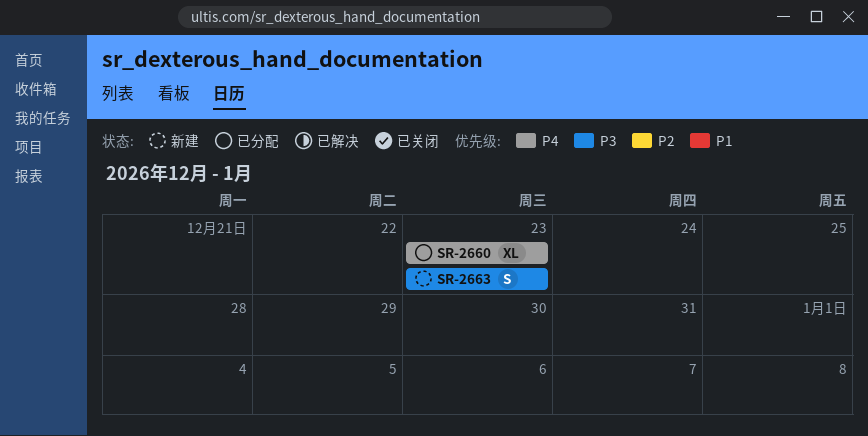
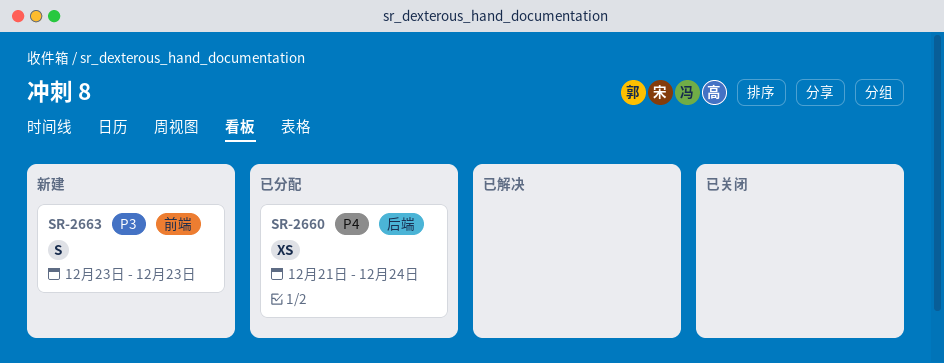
SR-2660, estimate: XL -> XS
SR-2660, start: Dec 23 -> Dec 21
SR-2660, due: Dec 23 -> Dec 24

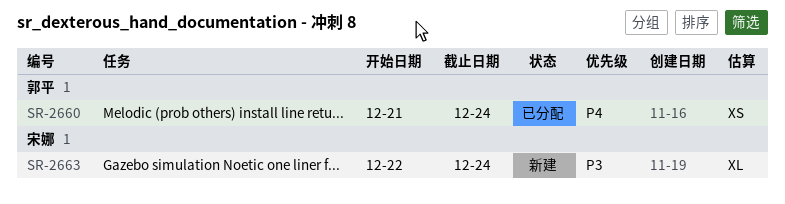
SR-2663, estimate: S -> XL
SR-2663, start: Dec 23 -> Dec 22
SR-2663, due: Dec 23 -> Dec 24

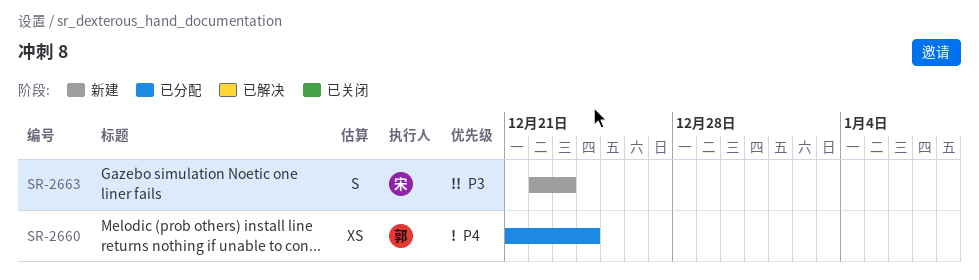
SR-2663, estimate: XL -> S
SR-2663, due: Dec 24 -> Dec 23

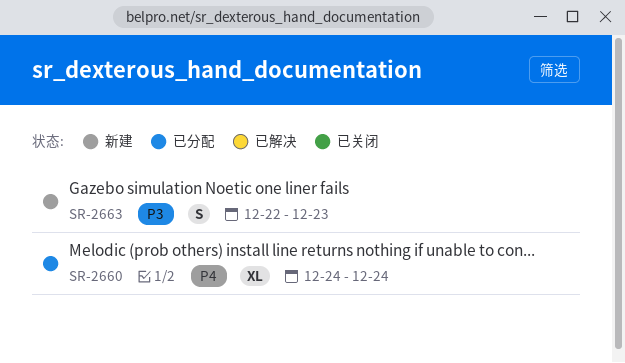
SR-2660, estimate: XS -> XL
SR-2660, start: Dec 21 -> Dec 24

